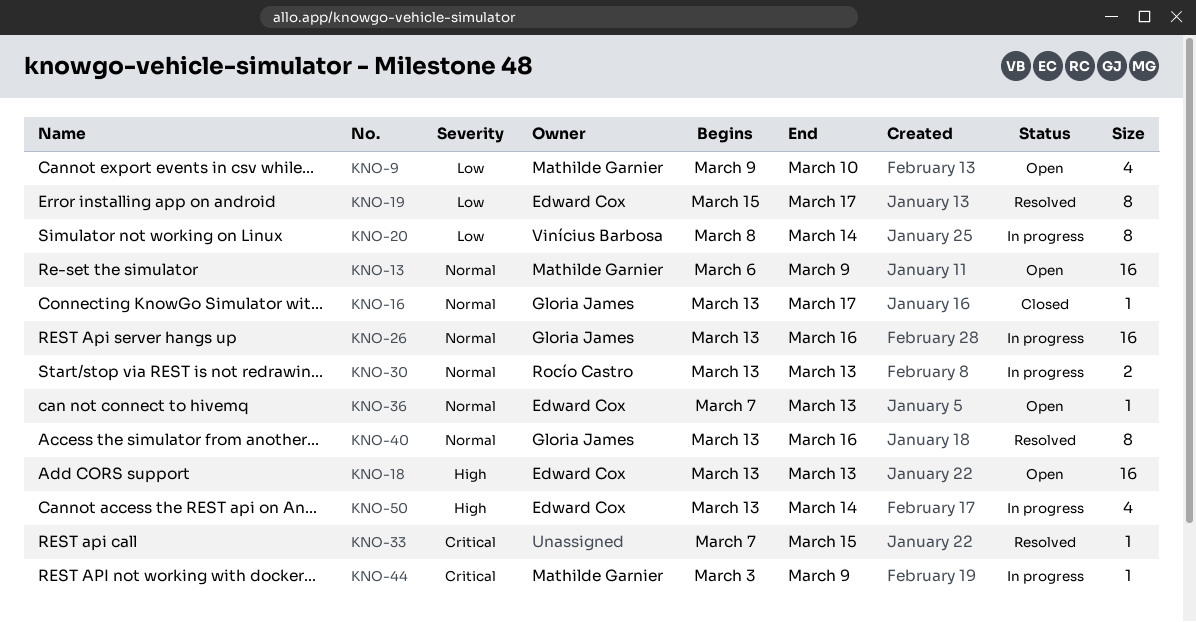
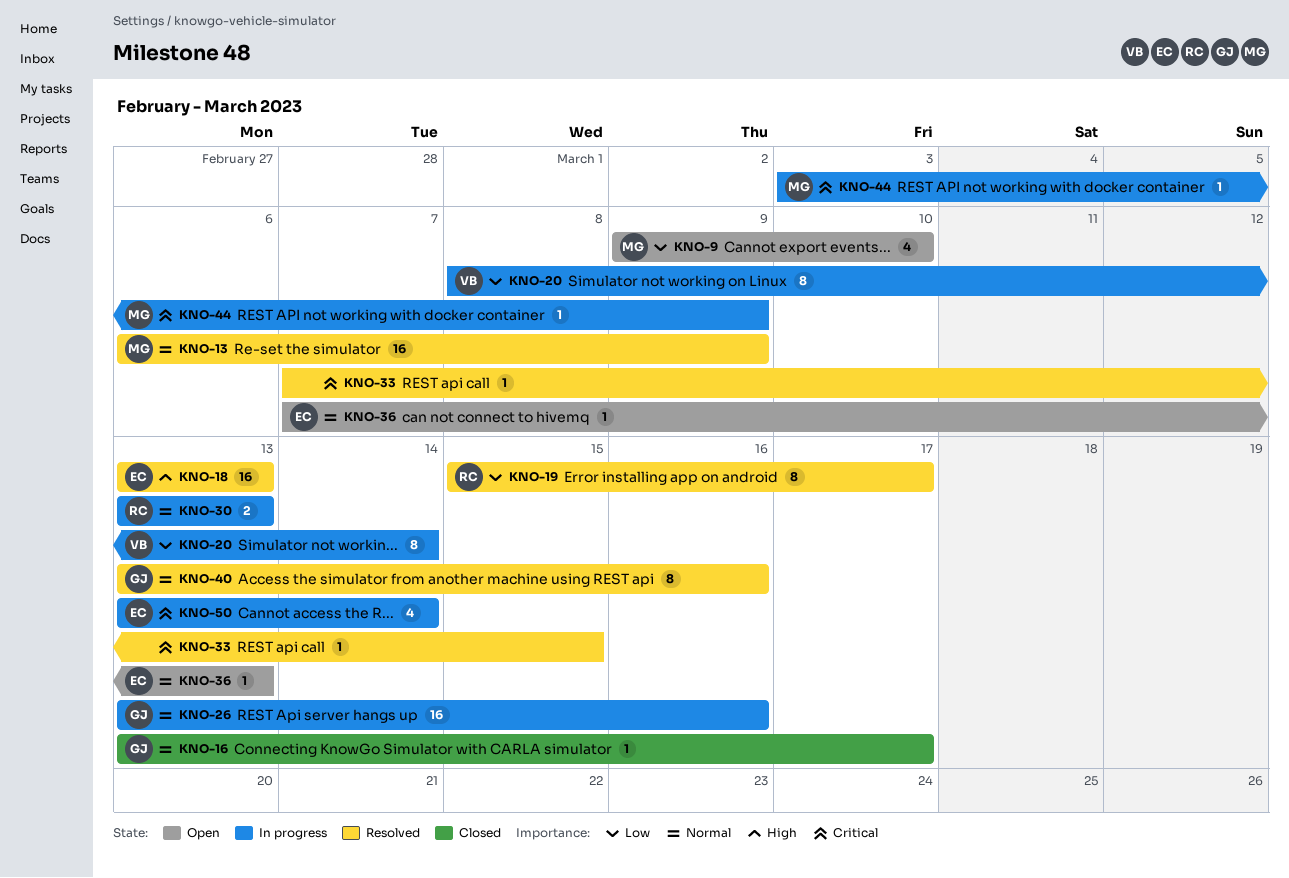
KNO-13, status: Open -> Resolved
KNO-18, status: Open -> Resolved
KNO-19, owner: Edward Cox -> Rocío Castro
KNO-50, priority: High -> Critical

